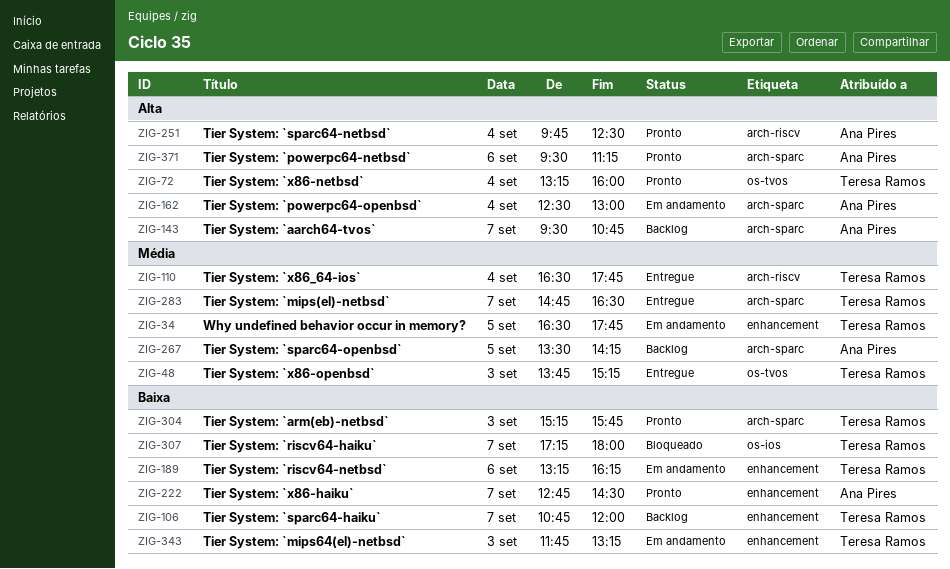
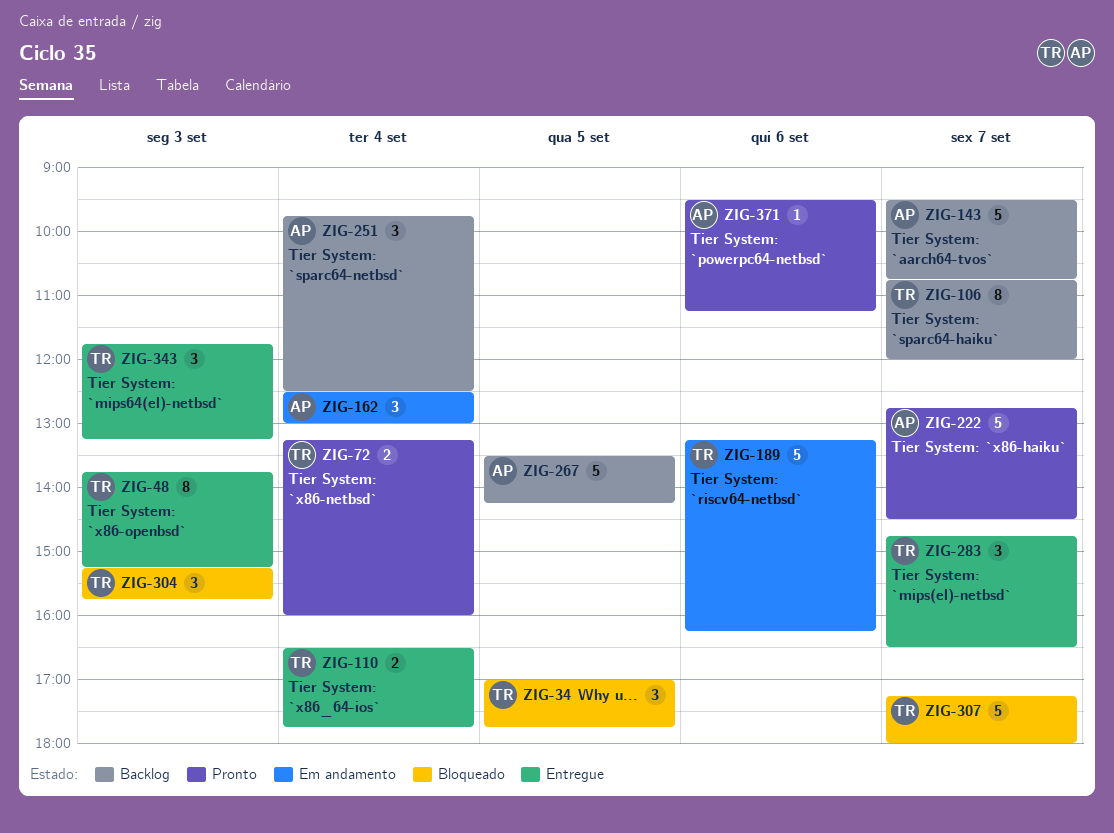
ZIG-34, status: Em andamento -> Bloqueado
ZIG-34, begins: 16:30 -> 17:00
ZIG-251, status: Pronto -> Backlog
ZIG-304, status: Pronto -> Bloqueado
ZIG-343, status: Em andamento -> Entregue

